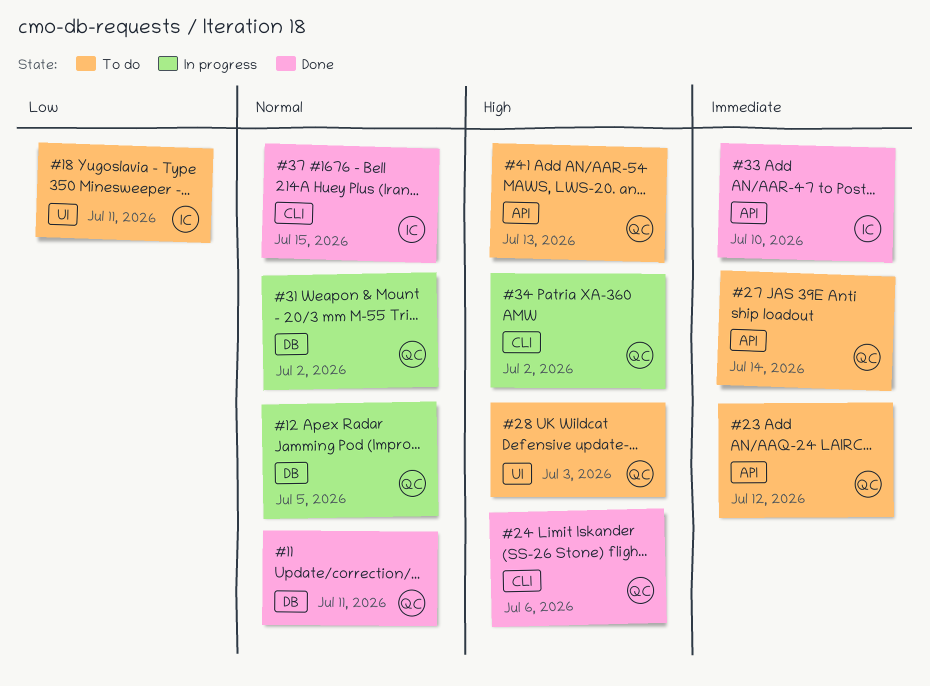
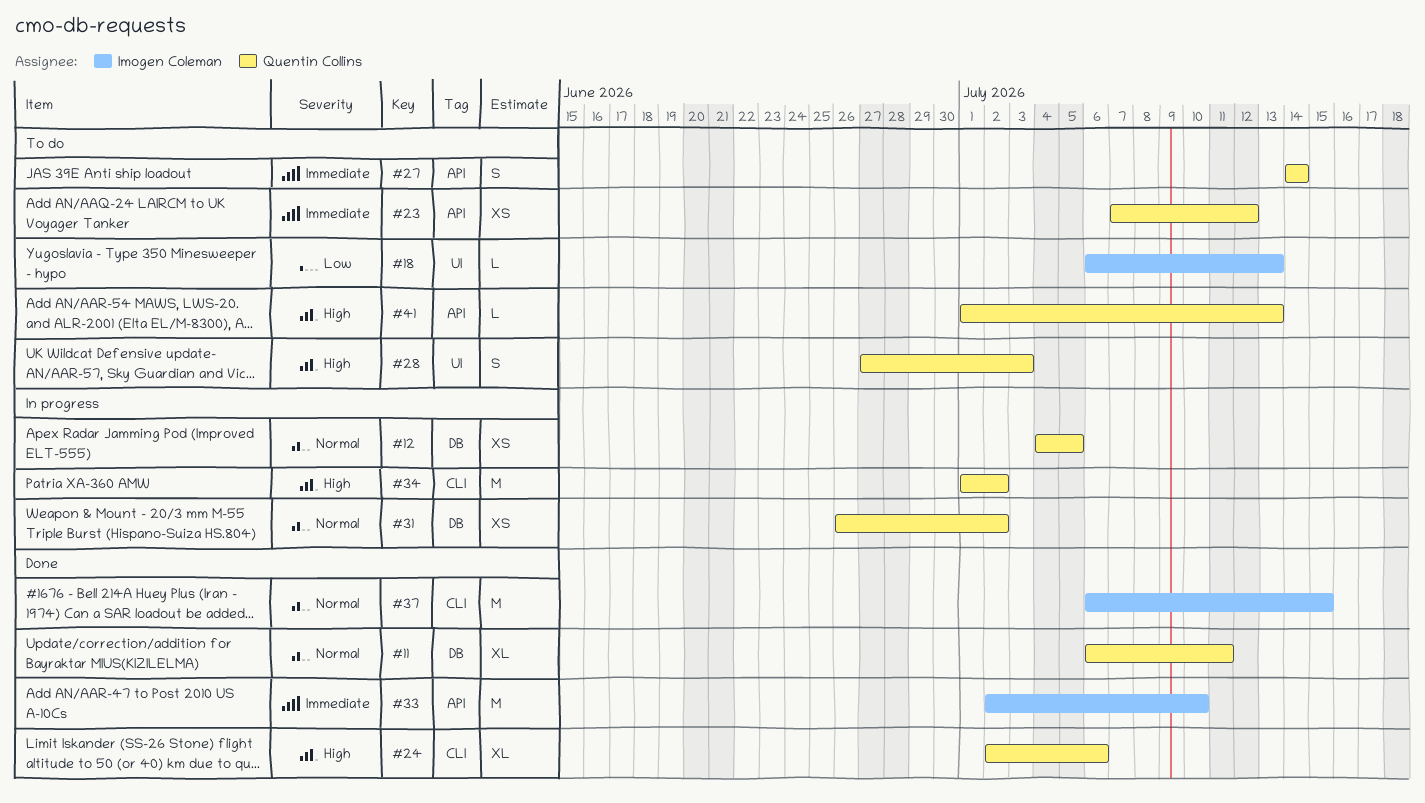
#18, due: Jul 11 -> Jul 13

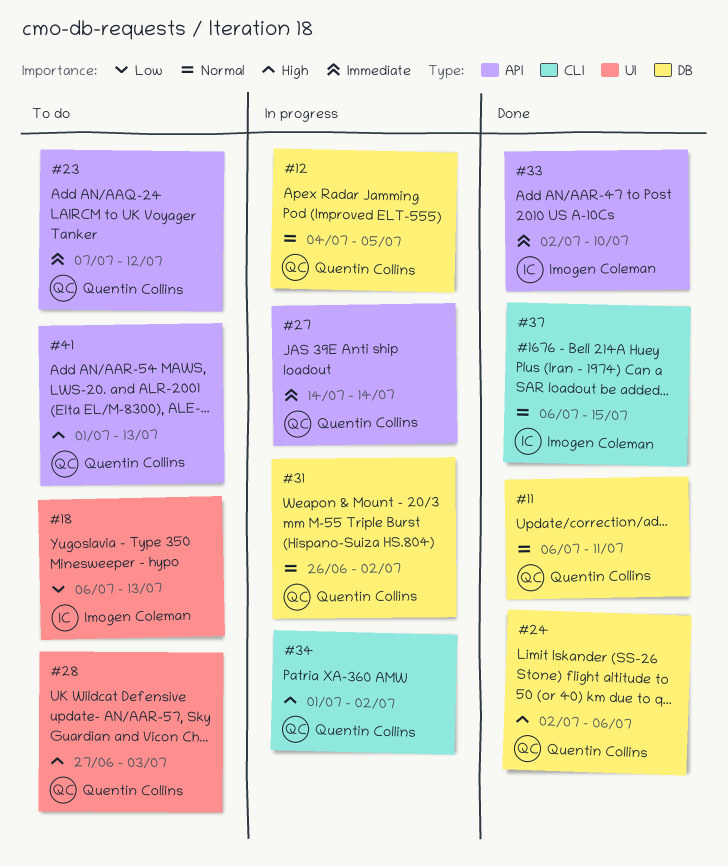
#24, label: CLI -> DB
#27, status: To do -> In progress

